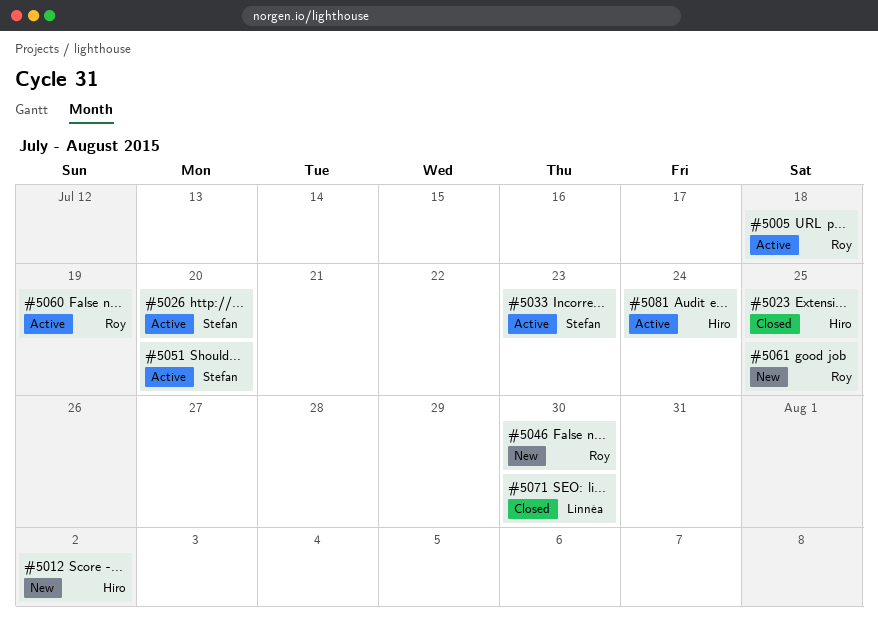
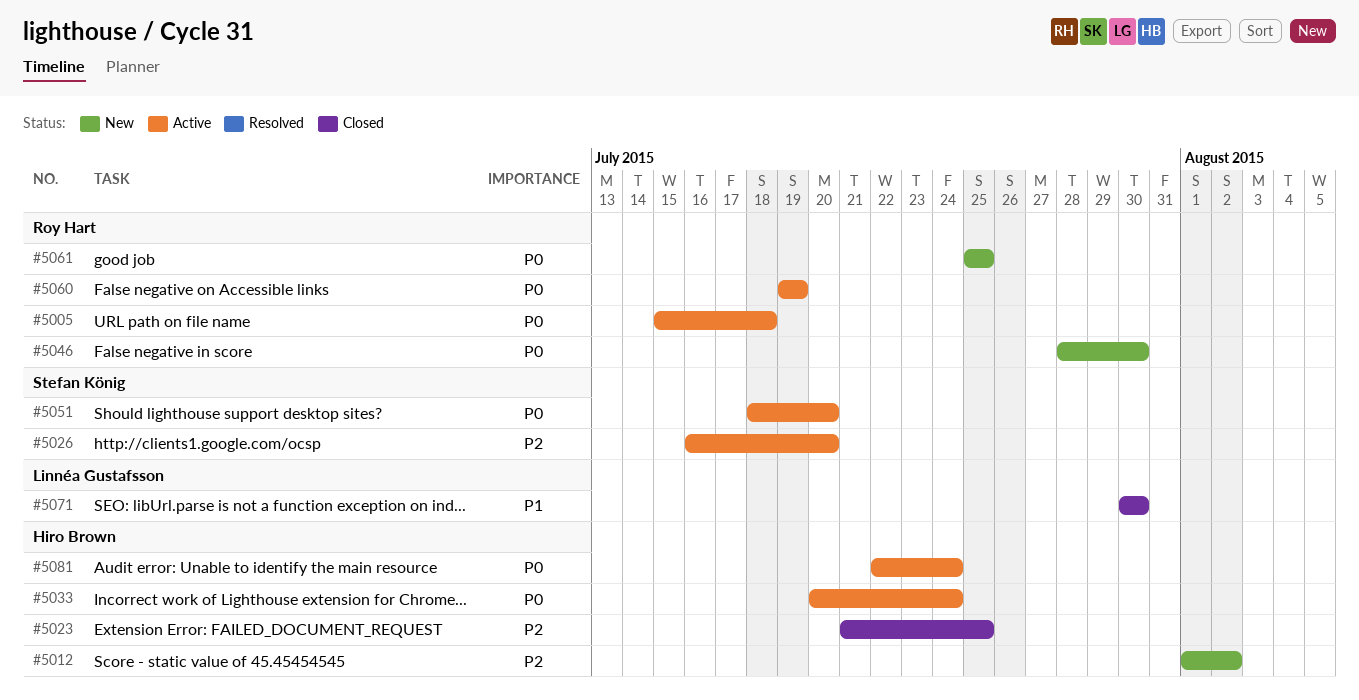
#5033, owner: Stefan König -> Hiro Brown
#5033, due: Jul 23 -> Jul 24

